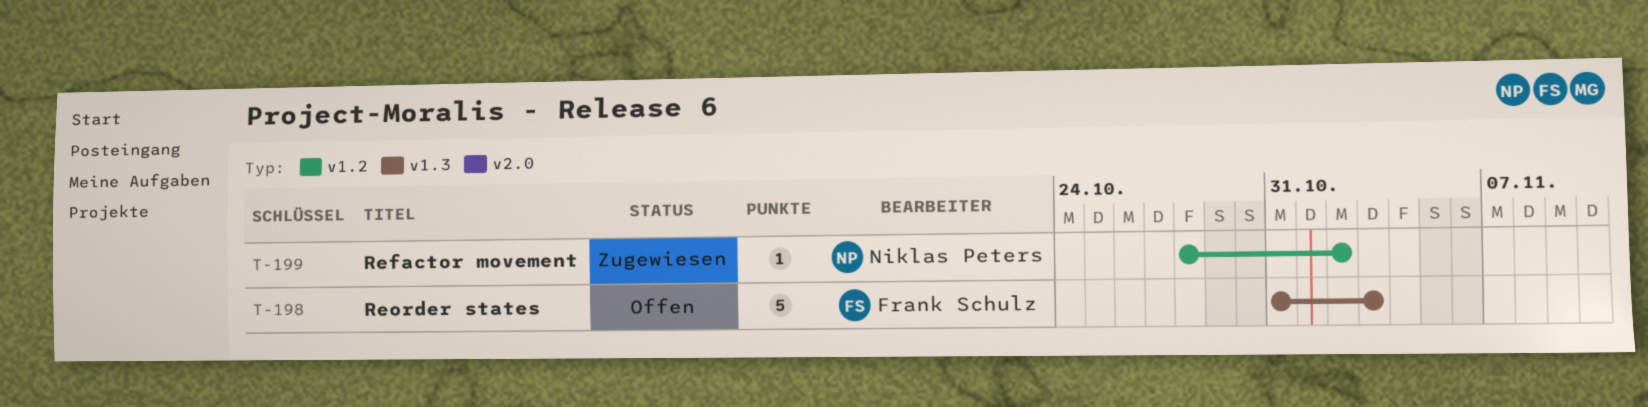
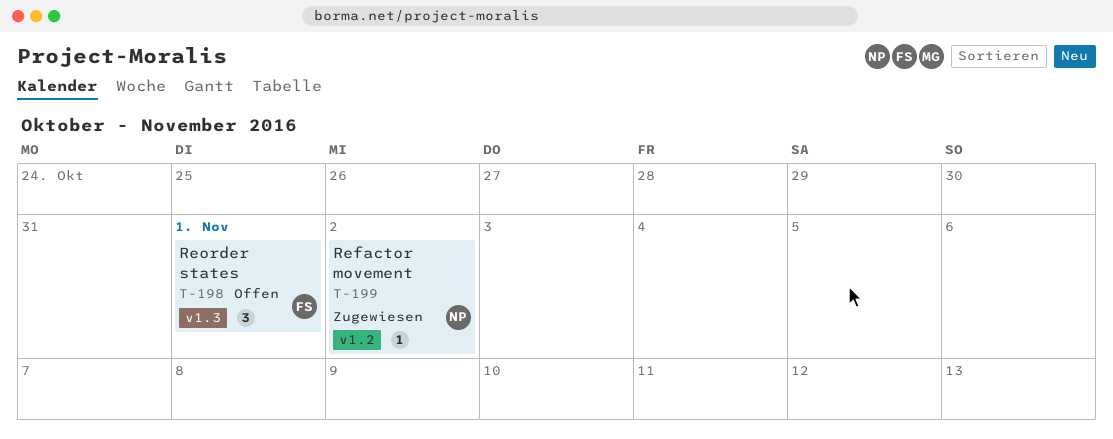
T-198, estimate: 5 -> 3
T-198, due: Nov 3 -> Nov 1

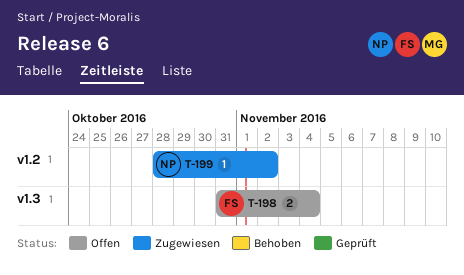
T-198, estimate: 3 -> 2
T-198, due: Nov 1 -> Nov 4

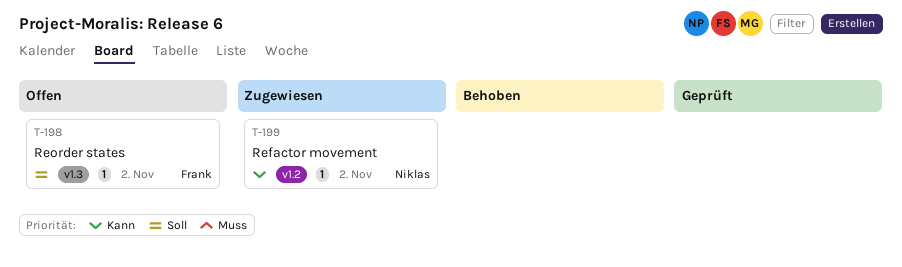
T-198, estimate: 2 -> 1
T-198, due: Nov 4 -> Nov 2

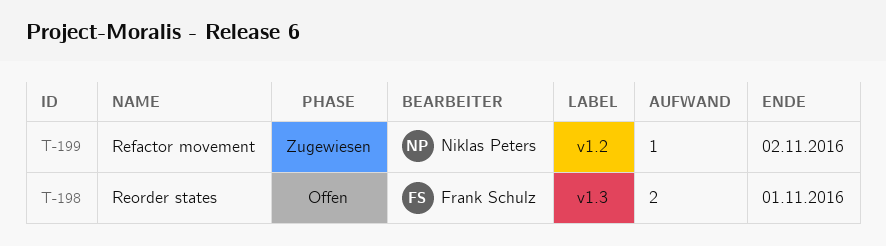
T-198, estimate: 1 -> 2
T-198, due: Nov 2 -> Nov 1

